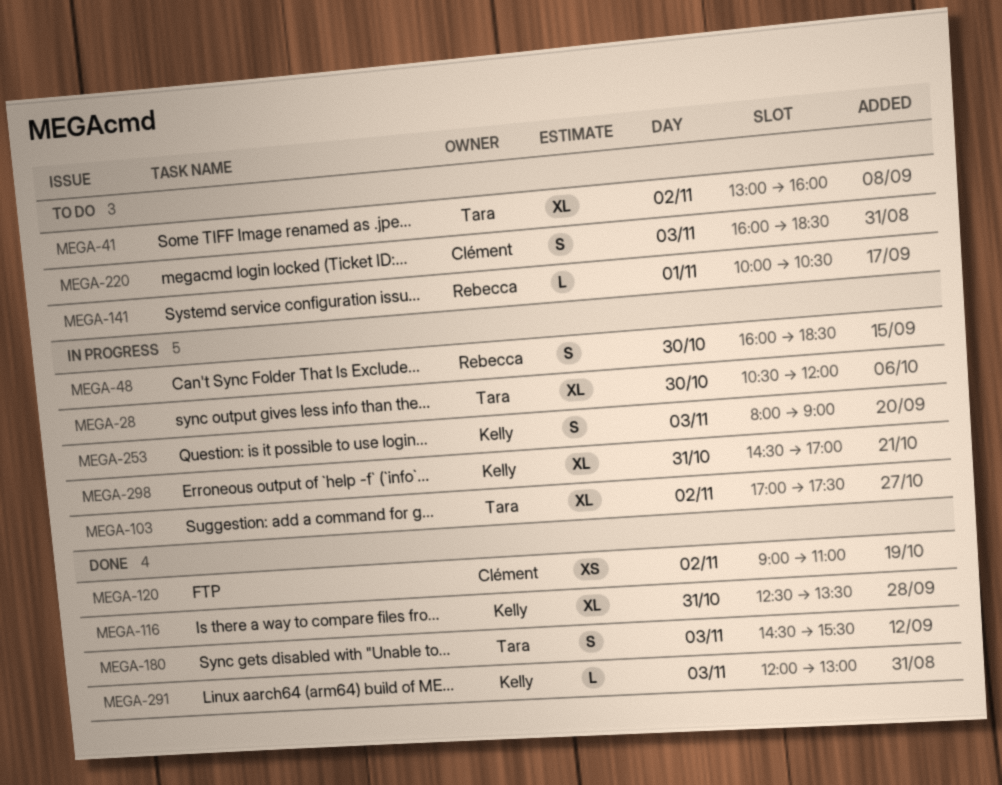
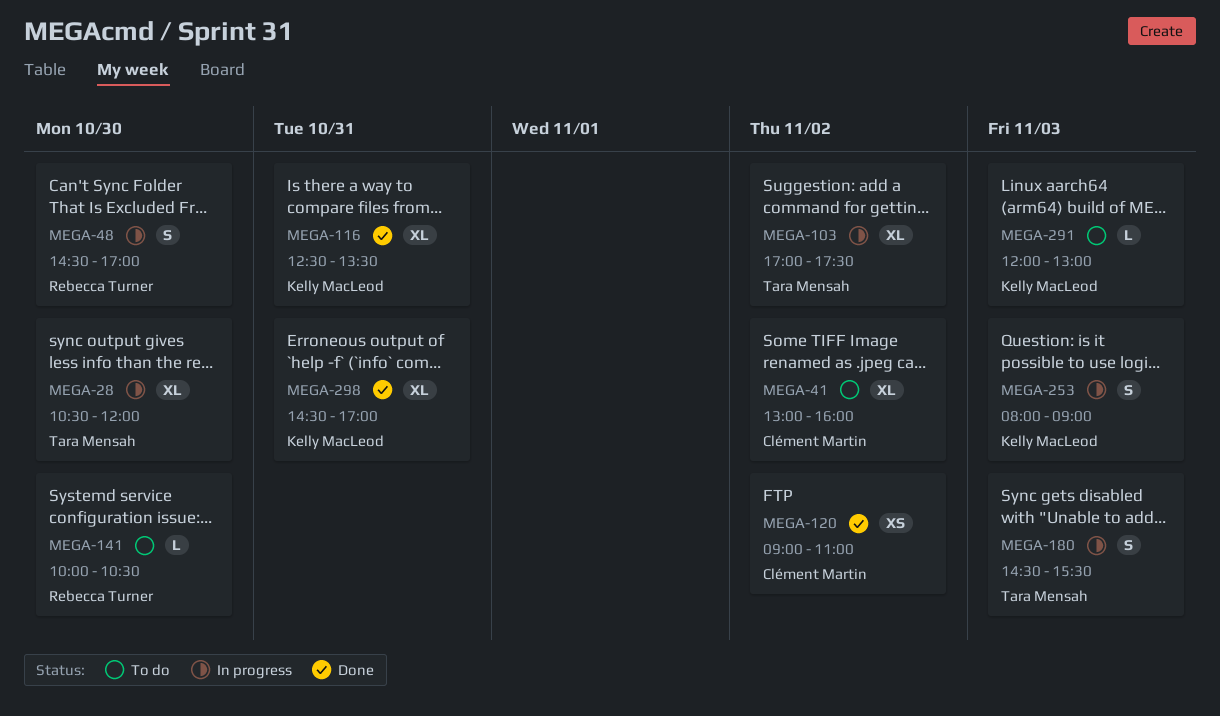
MEGA-41, owner: Tara Mensah -> Clément Martin
MEGA-48, begins: 16:00 -> 14:30
MEGA-48, ends: 18:30 -> 17:00
MEGA-141, day: Nov 1 -> Oct 30
MEGA-180, status: Done -> In progress
MEGA-220: present -> none
MEGA-291, status: Done -> To do
MEGA-298, status: In progress -> Done

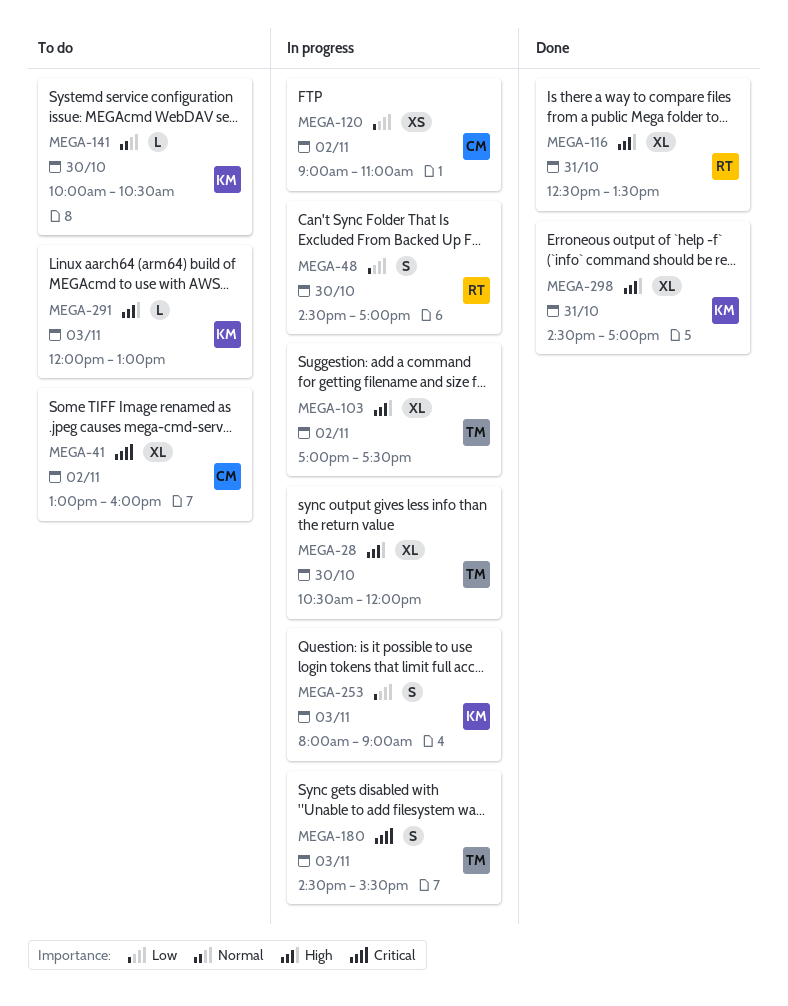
MEGA-116, owner: Kelly MacLeod -> Rebecca Turner
MEGA-120, status: Done -> In progress
MEGA-141, owner: Rebecca Turner -> Kelly MacLeod

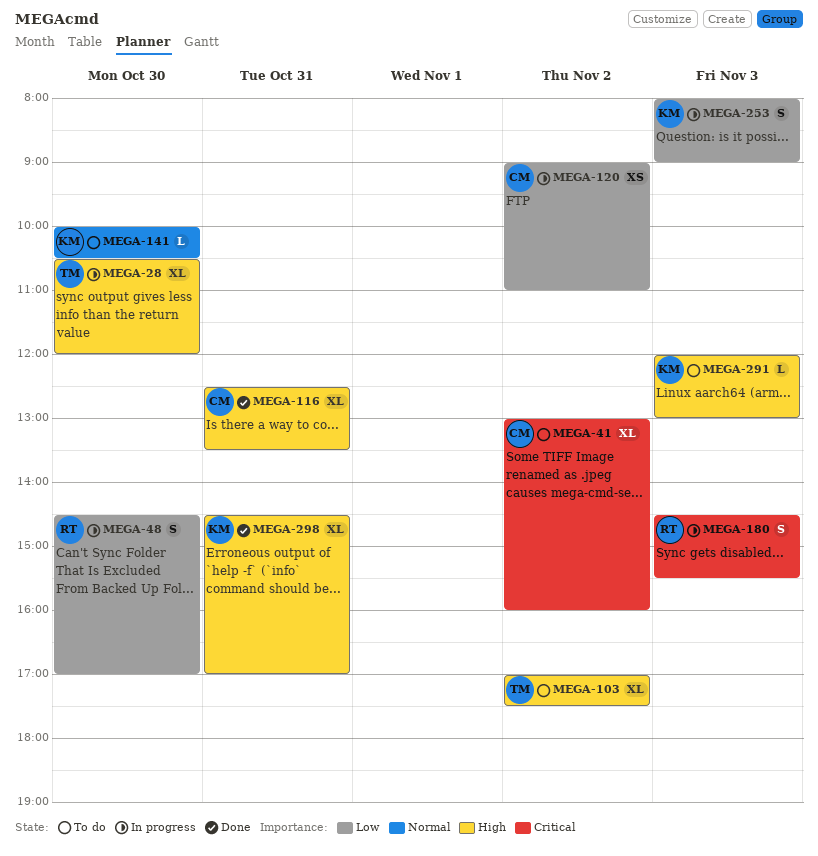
MEGA-103, status: In progress -> To do
MEGA-116, owner: RT -> CM
MEGA-180, owner: TM -> RT

